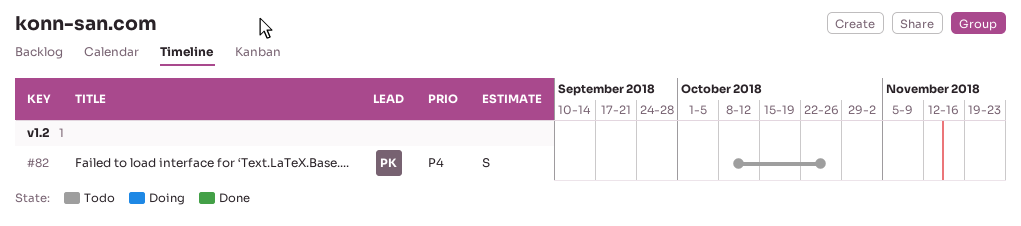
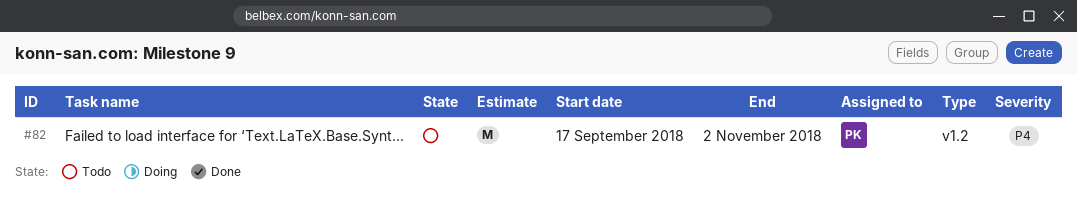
#82, estimate: S -> M
#82, start: Oct 8 -> Sep 17
#82, due: Oct 26 -> Nov 2

